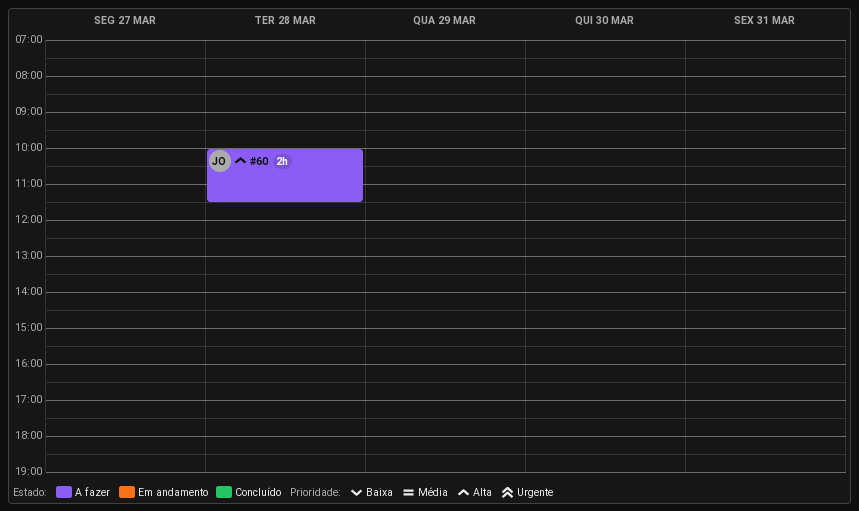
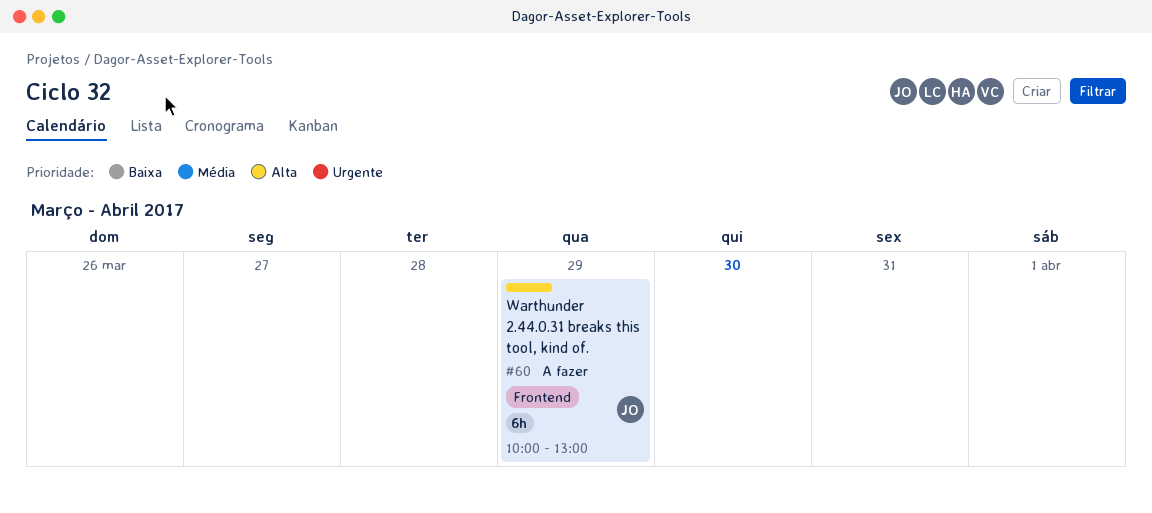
#60, estimate: 2h -> 6h
#60, day: Mar 28 -> Mar 29
#60, ends: 11:30 -> 13:00

